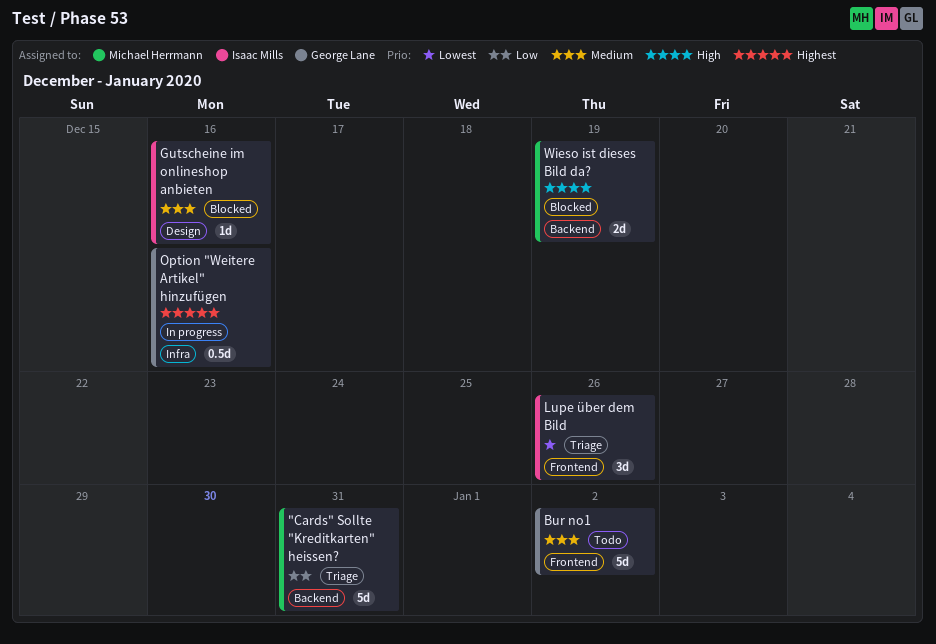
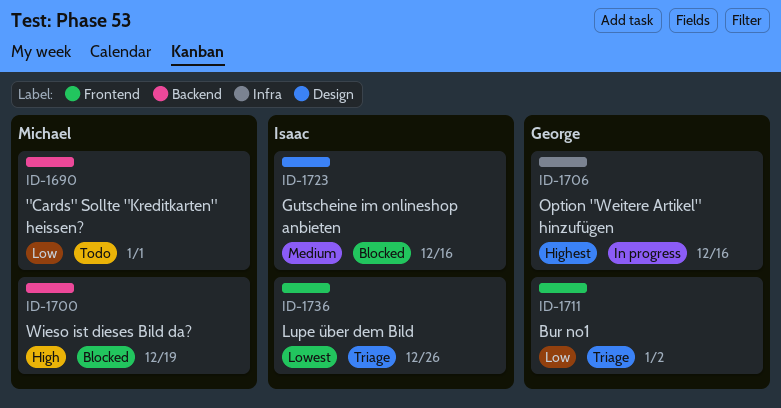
"Cards" Sollte "Kreditkarten" heissen?, status: Triage -> Todo
"Cards" Sollte "Kreditkarten" heissen?, due: Dec 31 -> Jan 1
Bur no1, status: Todo -> Triage
Bur no1, priority: Medium -> Low

